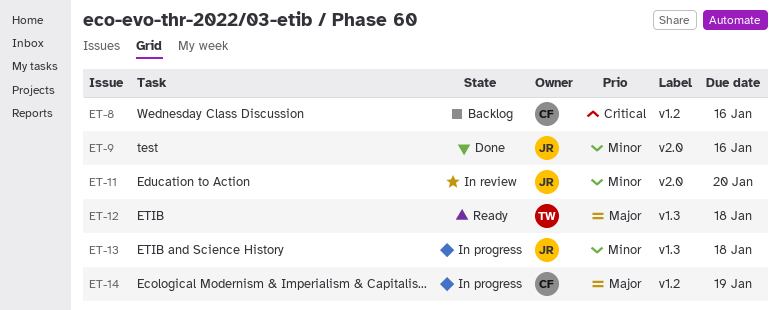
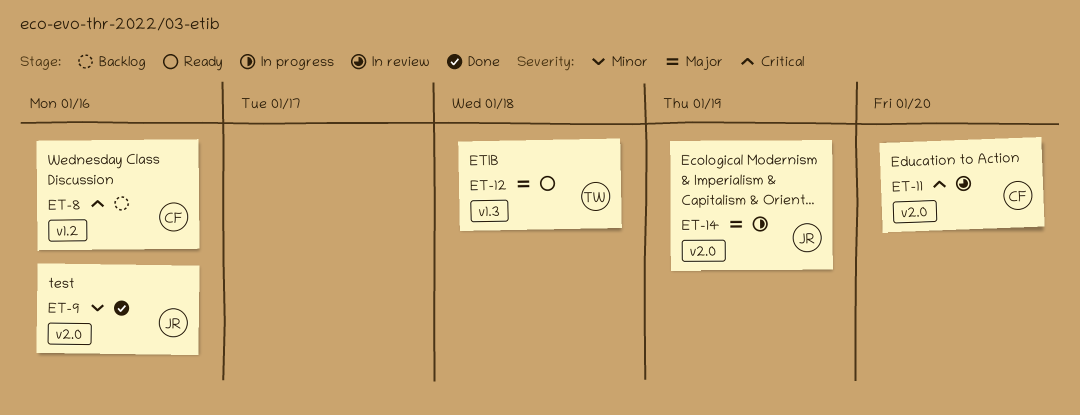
ET-11, owner: JR -> CF
ET-11, priority: Minor -> Critical
ET-13: present -> none
ET-14, owner: CF -> JR
ET-14, label: v1.2 -> v2.0

